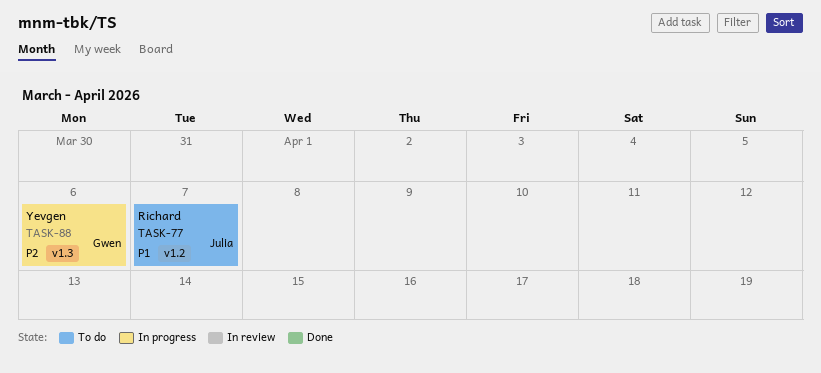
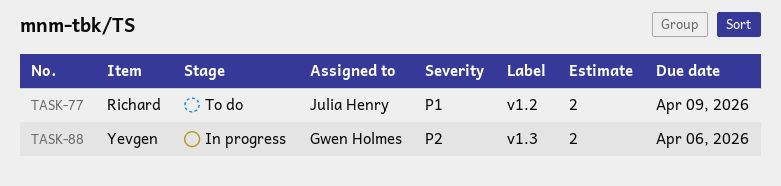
TASK-77, due: Apr 7 -> Apr 9

